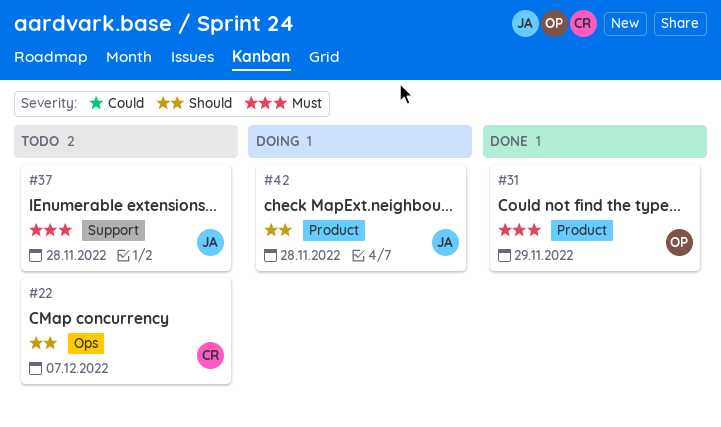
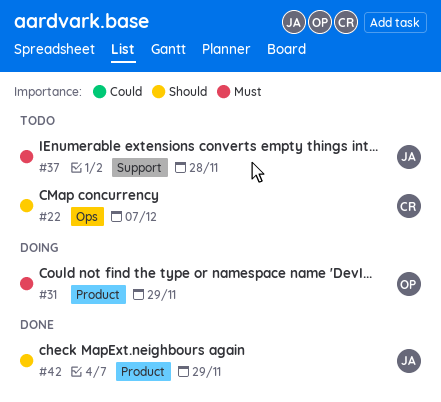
#31, status: Done -> Doing
#42, status: Doing -> Done
#42, due: Nov 28 -> Nov 29

